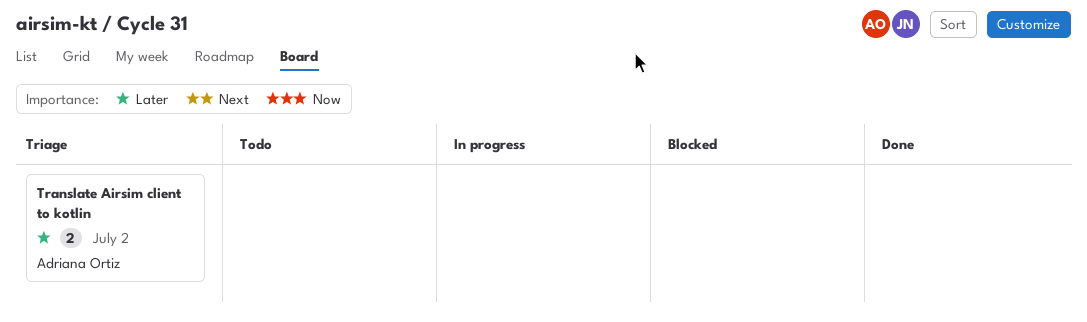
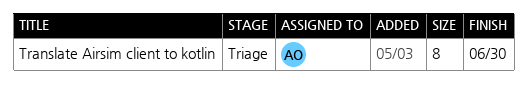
Translate Airsim client to kotlin, estimate: 2 -> 8
Translate Airsim client to kotlin, due: Jul 2 -> Jun 30

